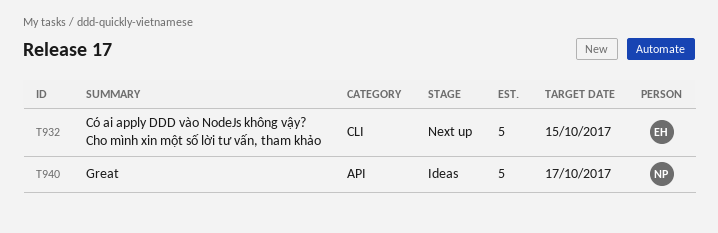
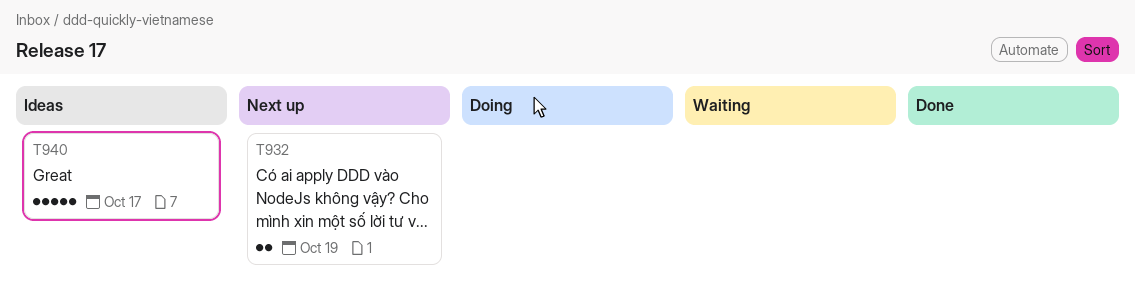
T932, estimate: 5 -> 2
T932, due: Oct 15 -> Oct 19

